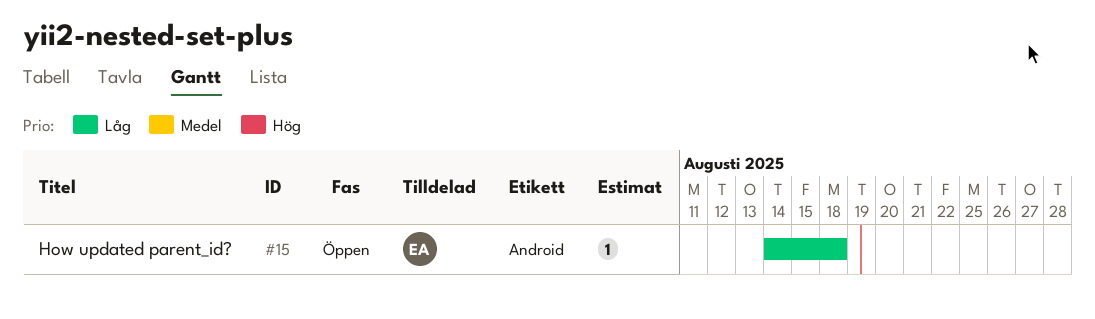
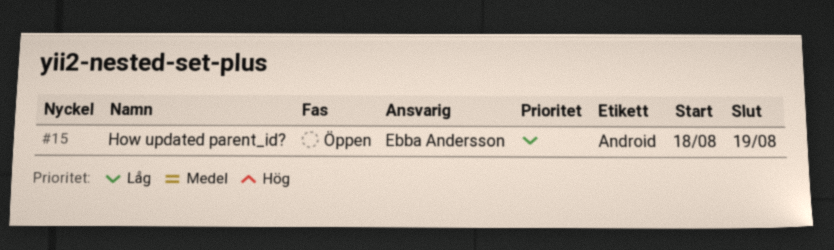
#15, start: Aug 14 -> Aug 18
#15, due: Aug 18 -> Aug 19

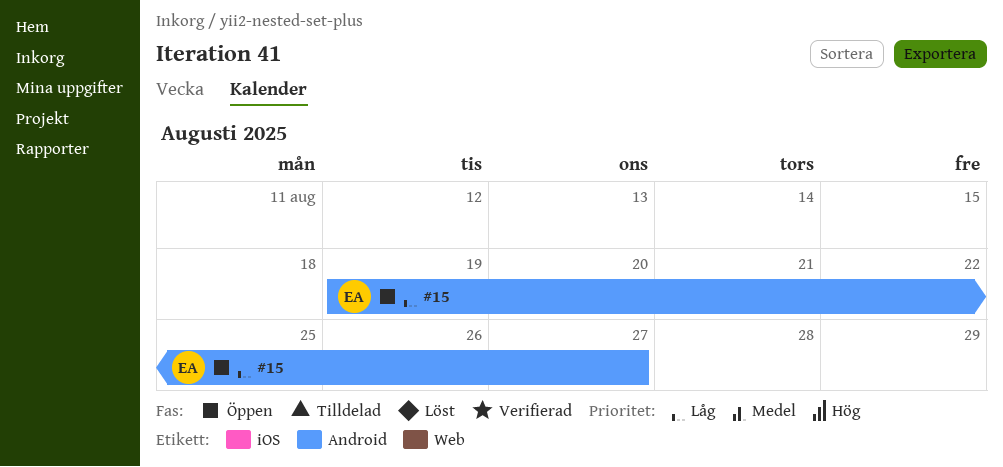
#15, start: Aug 18 -> Aug 19
#15, due: Aug 19 -> Aug 27

